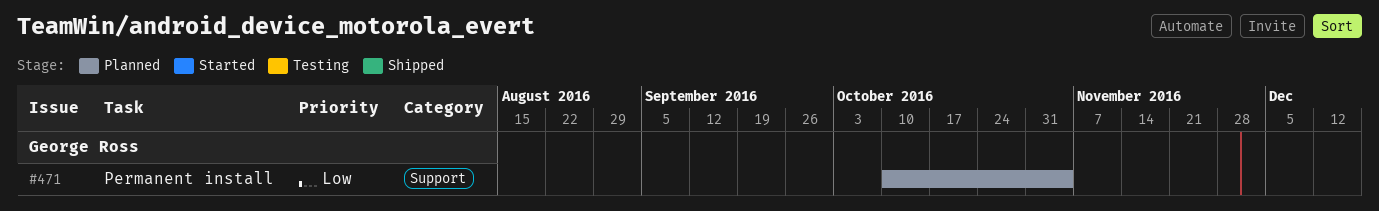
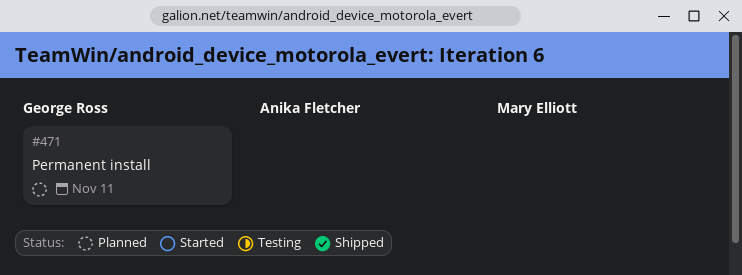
#471, due: Nov 4 -> Nov 11

